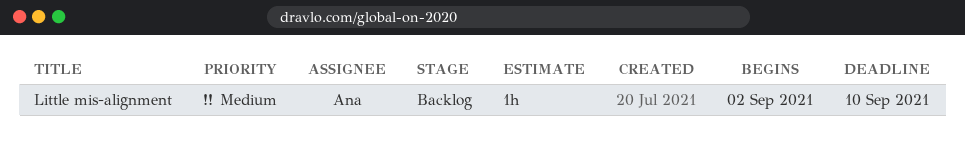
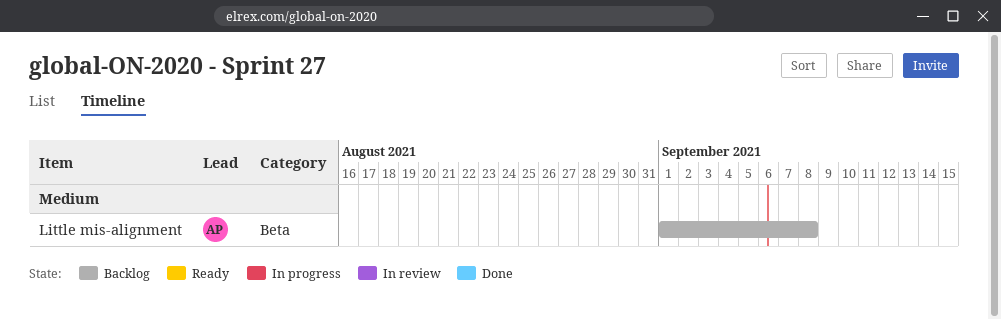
Little mis-alignment, start: Sep 2 -> Sep 1
Little mis-alignment, due: Sep 10 -> Sep 8

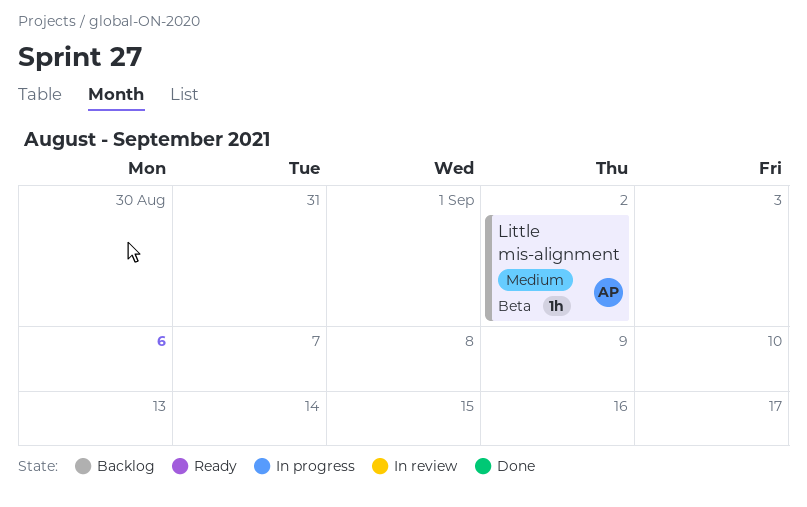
Little mis-alignment, due: Sep 8 -> Sep 2

